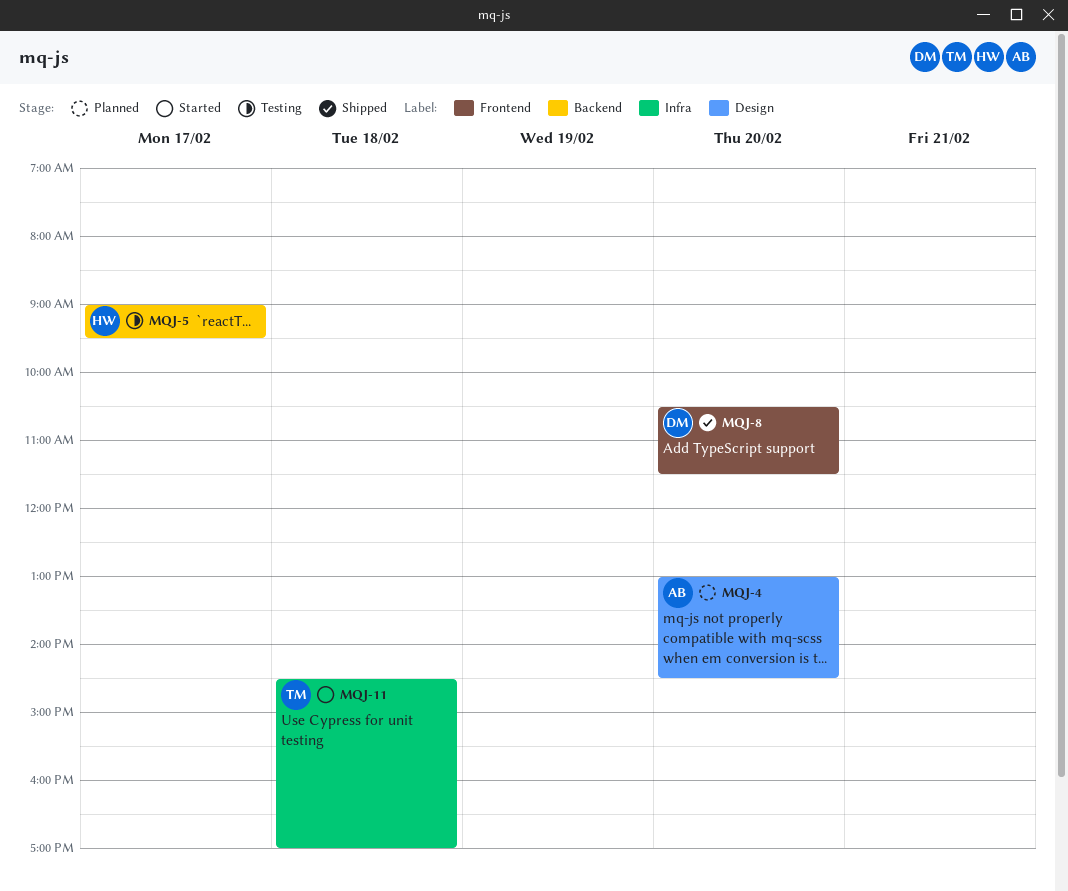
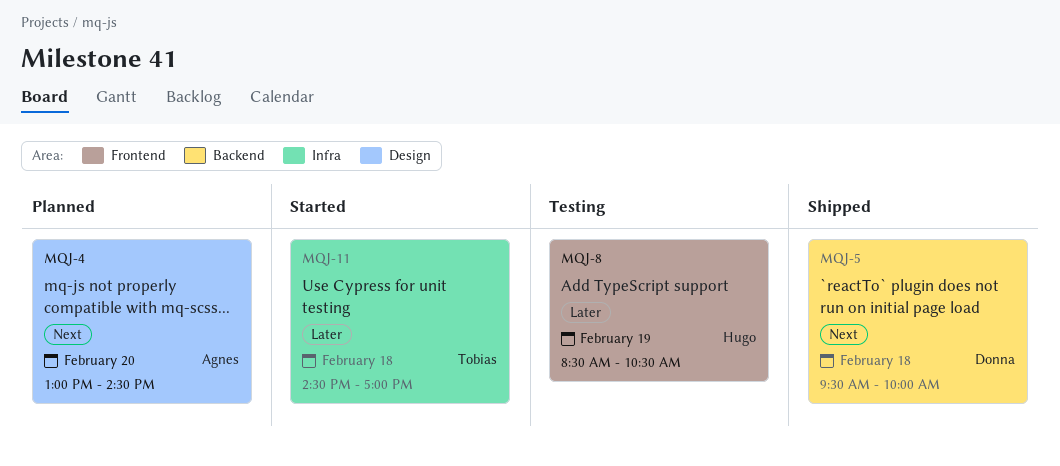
MQJ-5, status: Testing -> Shipped
MQJ-5, owner: Hugo -> Donna
MQJ-5, day: Feb 17 -> Feb 18
MQJ-5, begins: 09:00 -> 09:30
MQJ-5, ends: 09:30 -> 10:00
MQJ-8, status: Shipped -> Testing
MQJ-8, owner: Donna -> Hugo
MQJ-8, day: Feb 20 -> Feb 19
MQJ-8, begins: 10:30 -> 08:30
MQJ-8, ends: 11:30 -> 10:30

